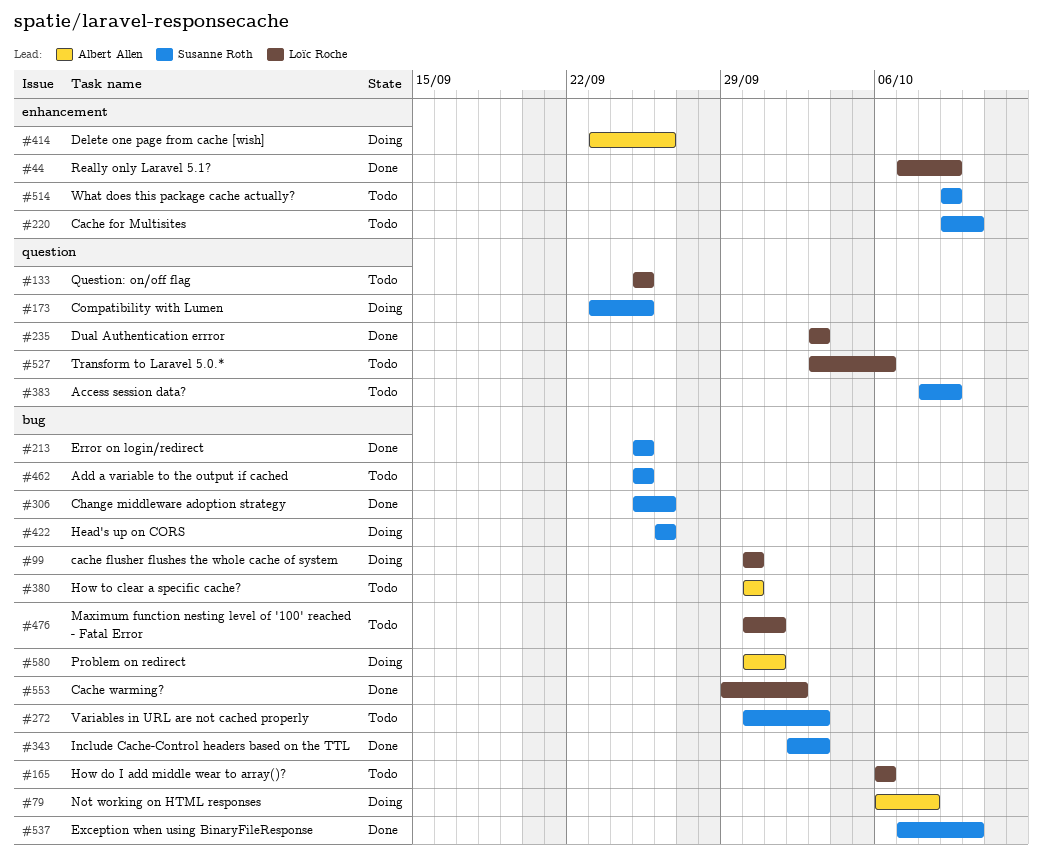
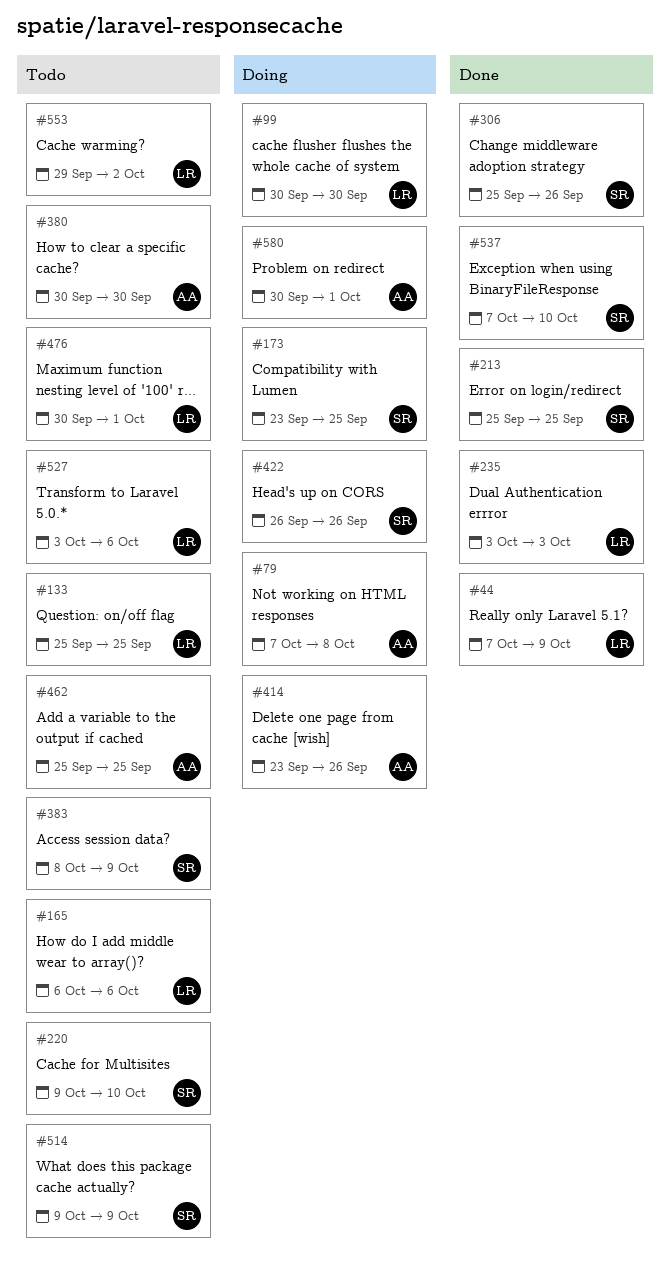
#79, start: Oct 6 -> Oct 7
#272: present -> none
#343: present -> none
#462, owner: Susanne Roth -> Albert Allen
#553, status: Done -> Todo

